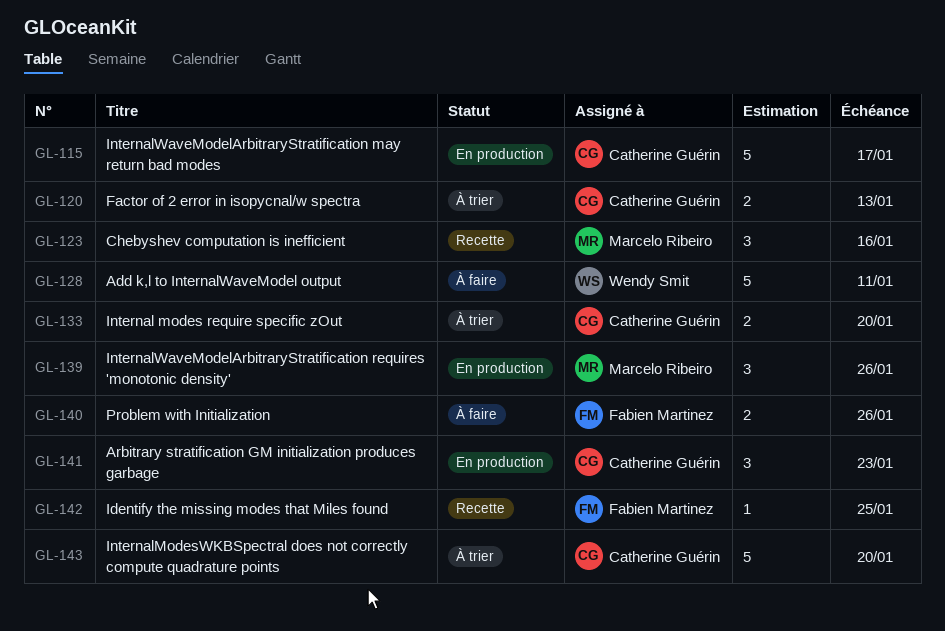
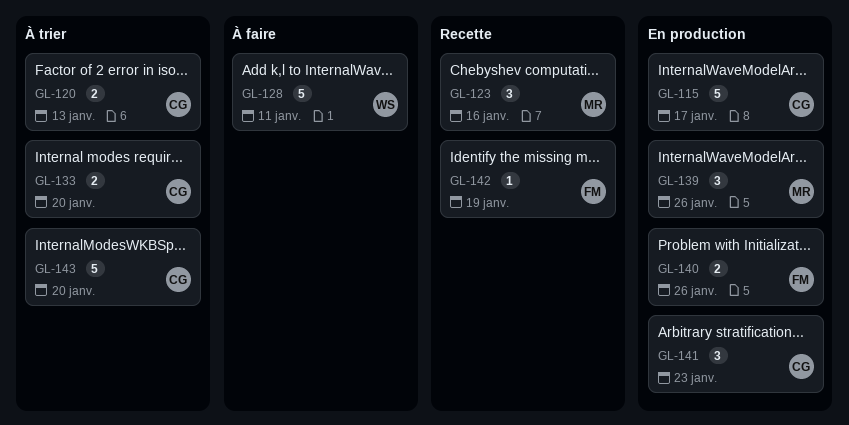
GL-140, status: À faire -> En production
GL-142, due: Jan 25 -> Jan 19

